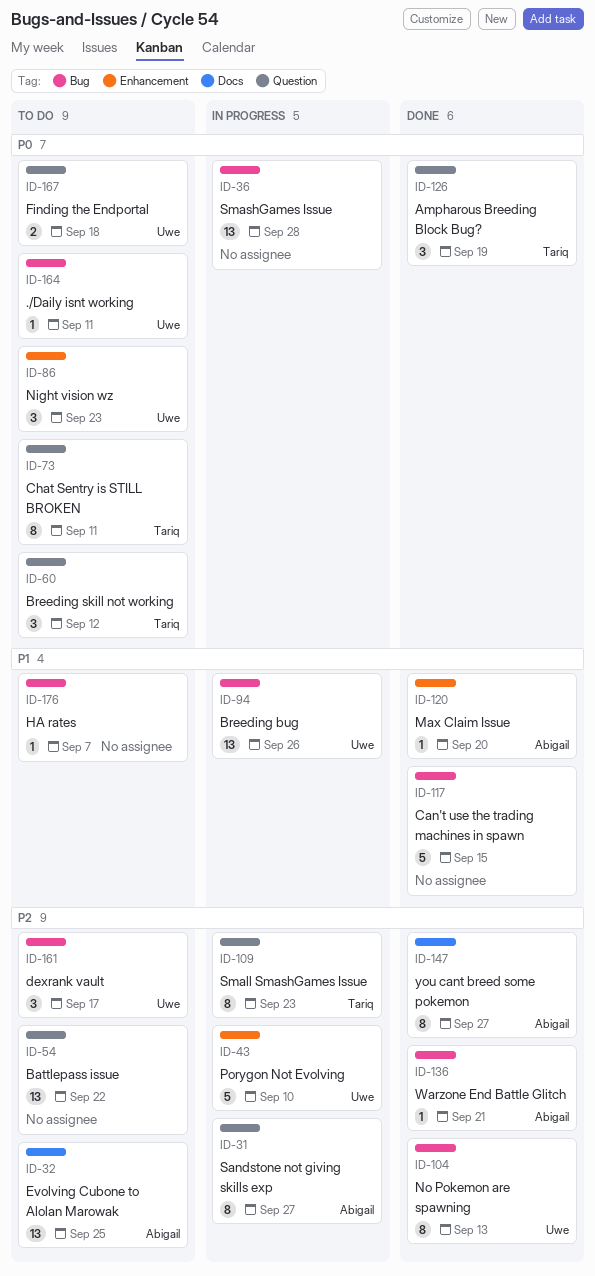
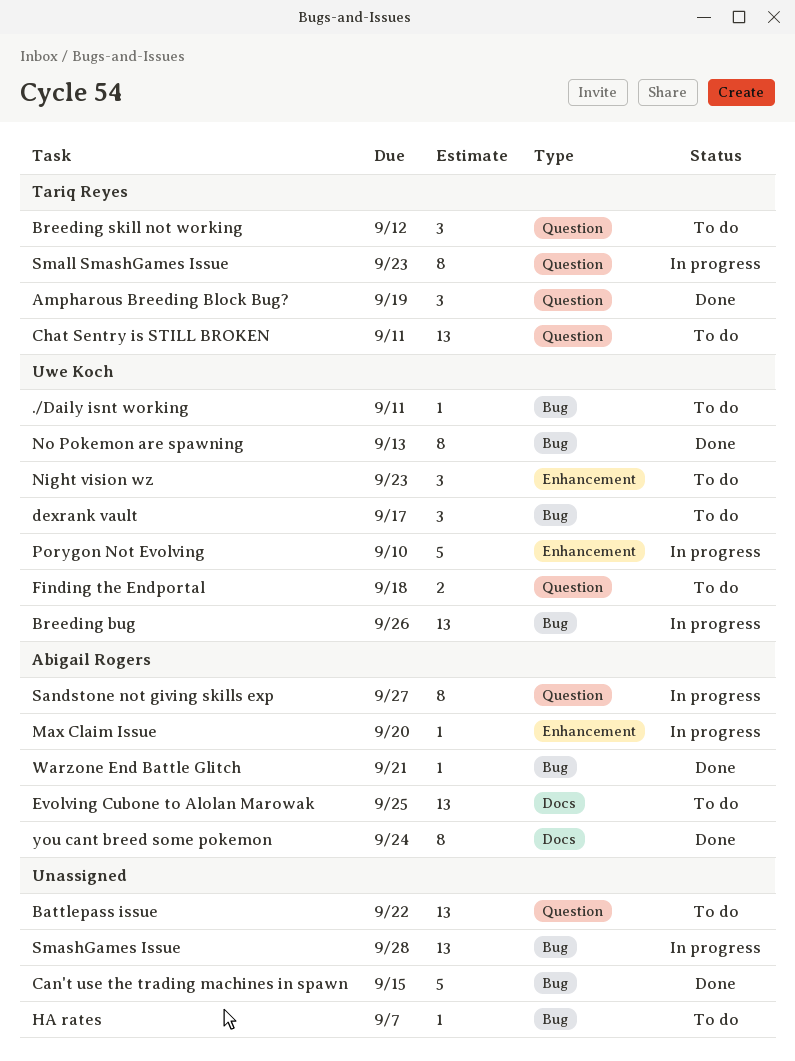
Chat Sentry is STILL BROKEN, estimate: 8 -> 13
Max Claim Issue, status: Done -> In progress
you cant breed some pokemon, due: Sep 27 -> Sep 24

